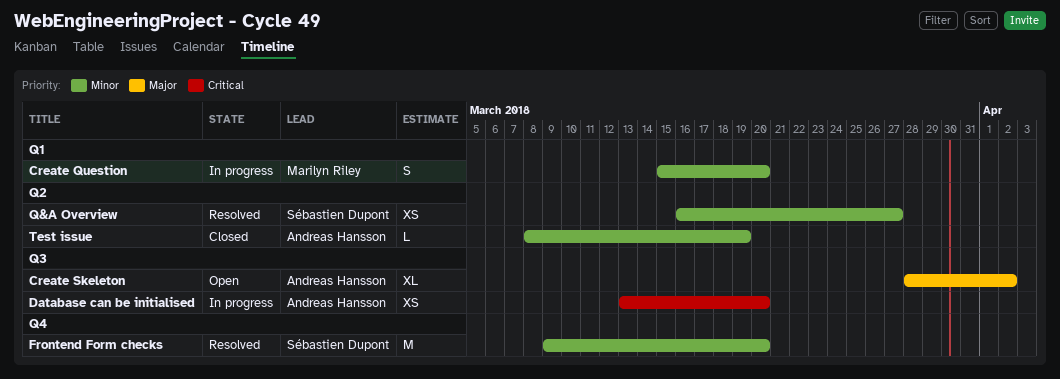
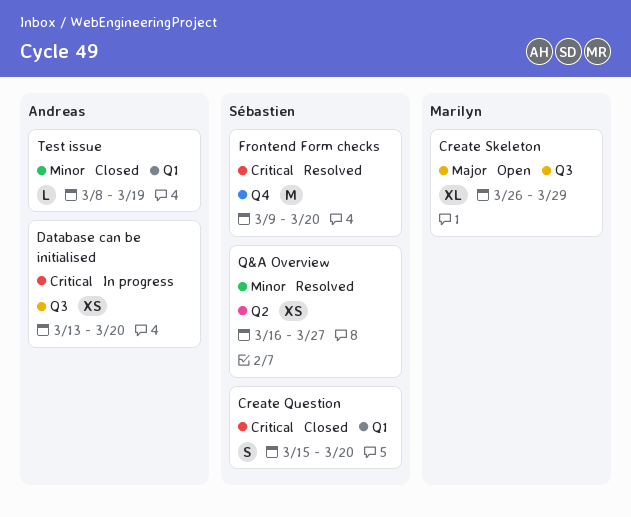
Create Question, status: In progress -> Closed
Create Question, owner: Marilyn Riley -> Sébastien Dupont
Create Question, priority: Minor -> Critical
Create Skeleton, owner: Andreas Hansson -> Marilyn Riley
Create Skeleton, start: Mar 28 -> Mar 26
Create Skeleton, due: Apr 2 -> Mar 29
Frontend Form checks, priority: Minor -> Critical
Test issue, label: Q2 -> Q1

